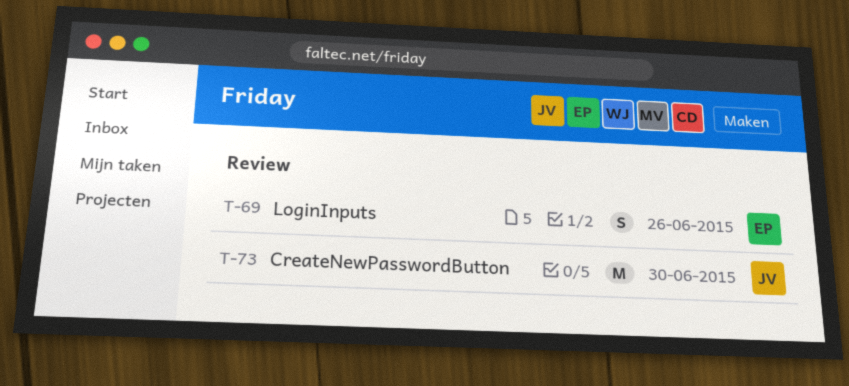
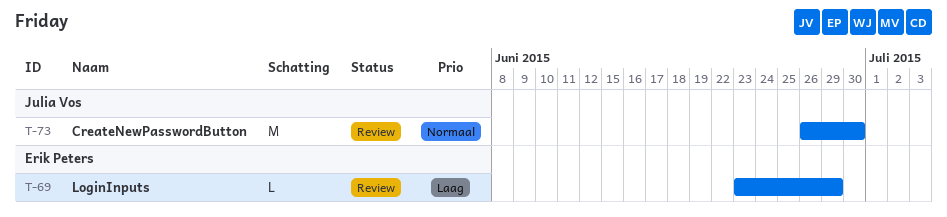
T-69, estimate: S -> L
T-69, due: Jun 26 -> Jun 29

